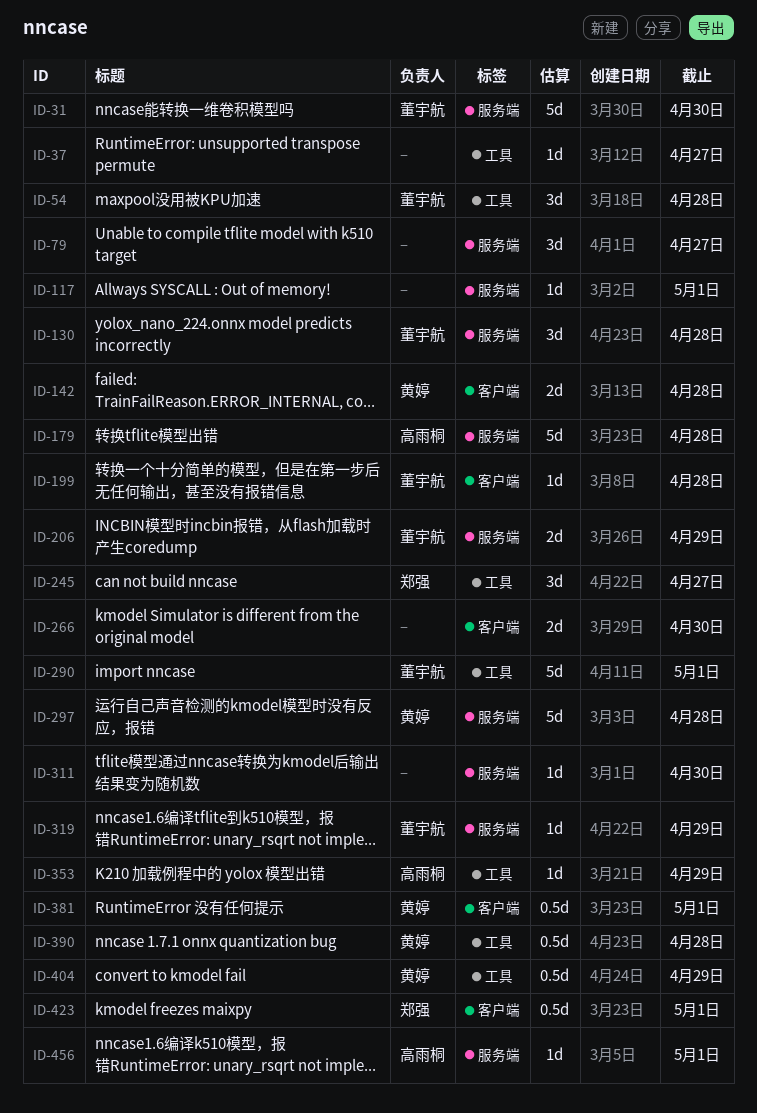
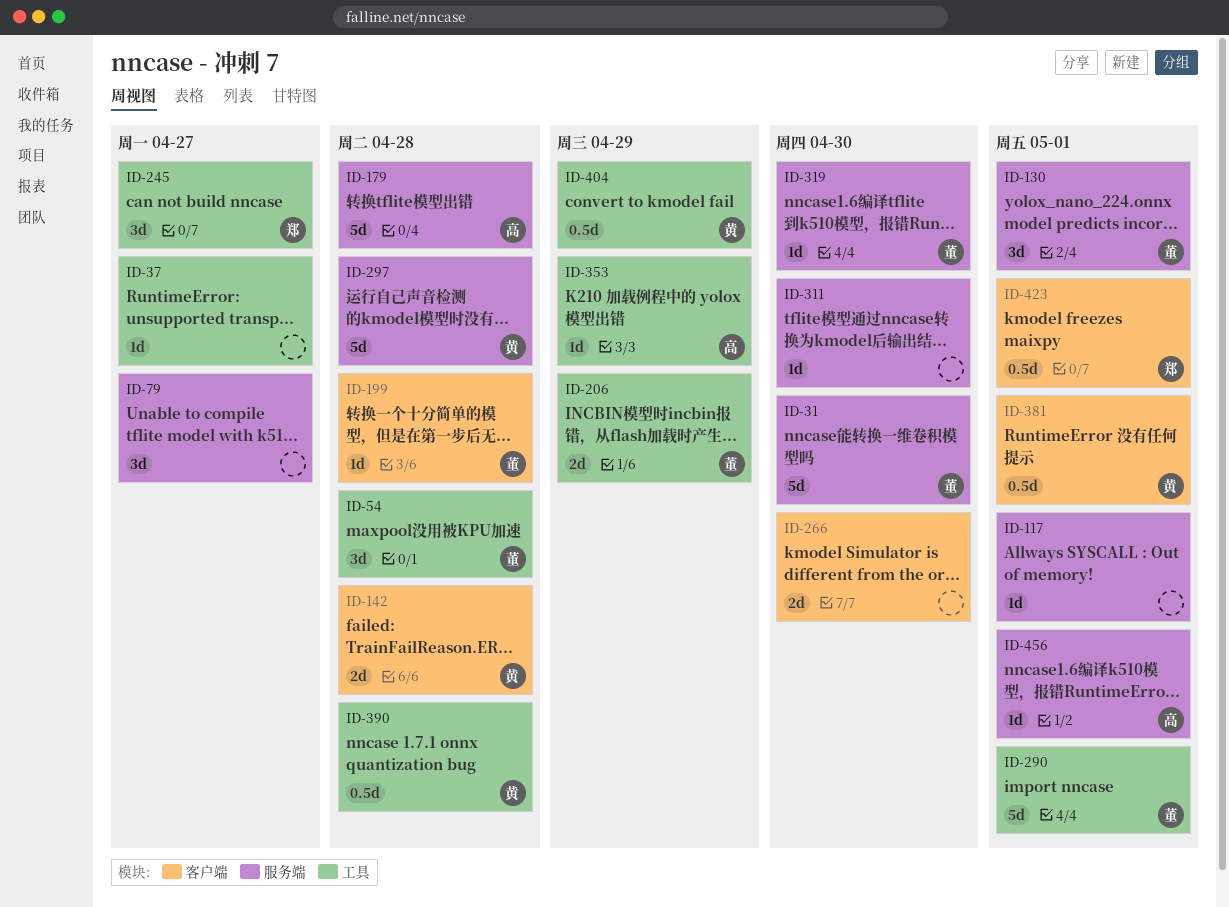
ID-130, due: Apr 28 -> May 1
ID-206, label: 服务端 -> 工具
ID-319, due: Apr 29 -> Apr 30

